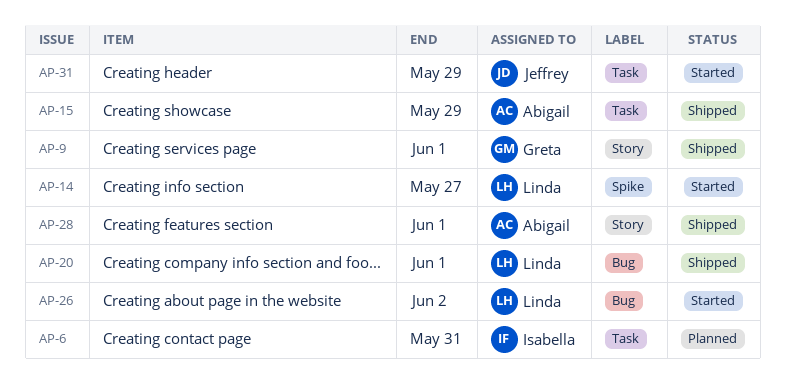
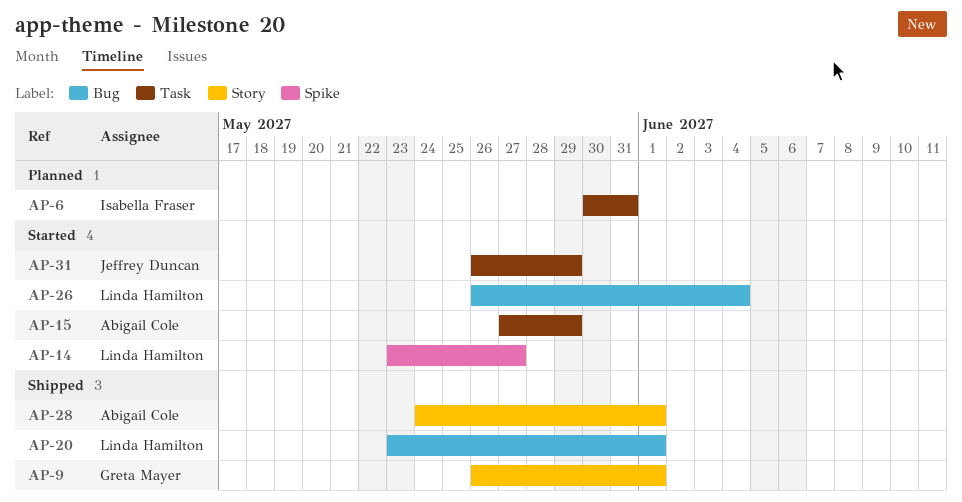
AP-15, status: Shipped -> Started
AP-26, due: Jun 2 -> Jun 4

